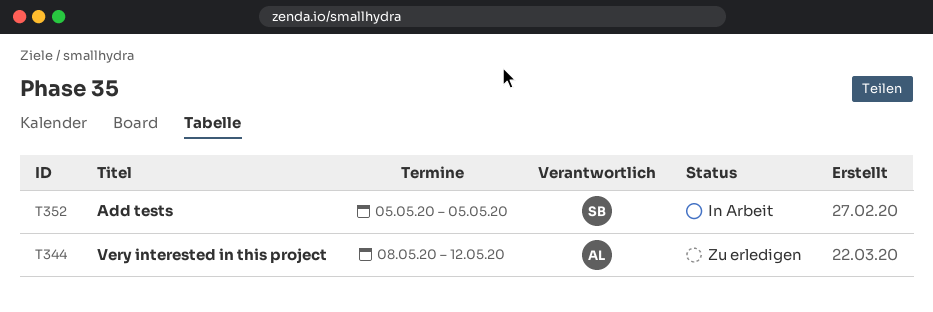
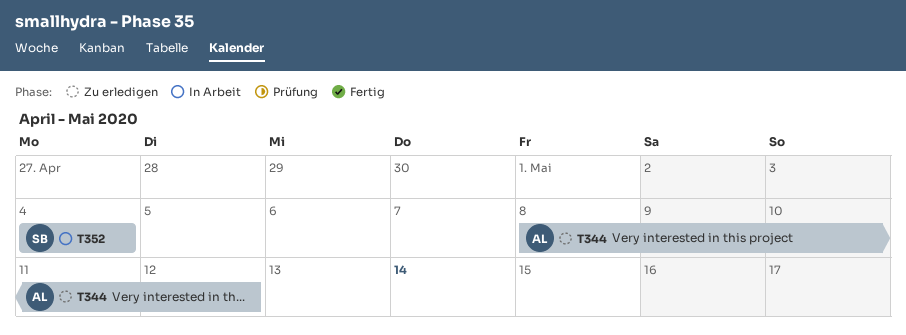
T352, start: May 5 -> May 4
T352, due: May 5 -> May 4

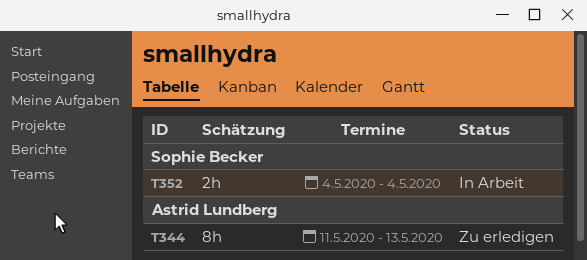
T344, start: May 8 -> May 11
T344, due: May 12 -> May 13

